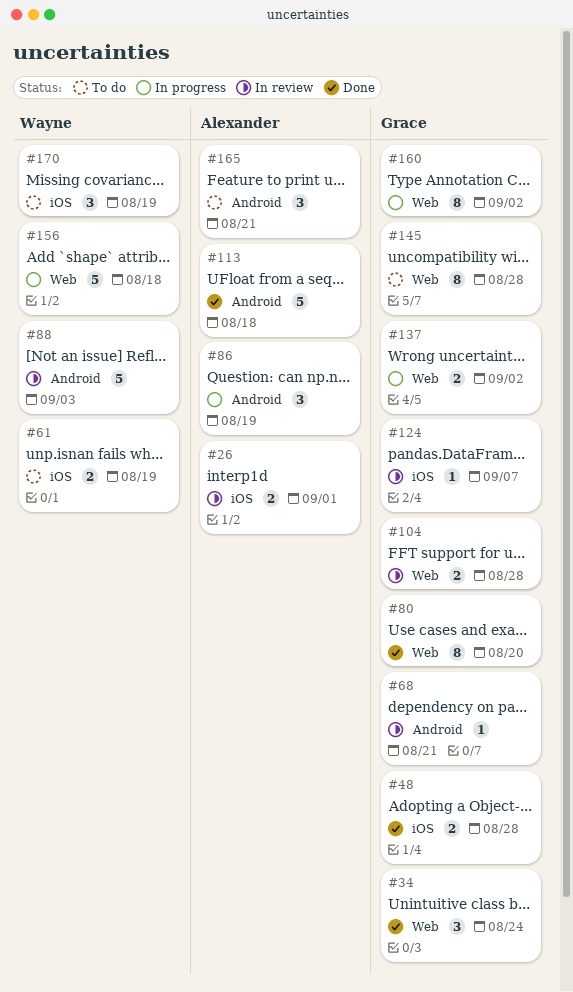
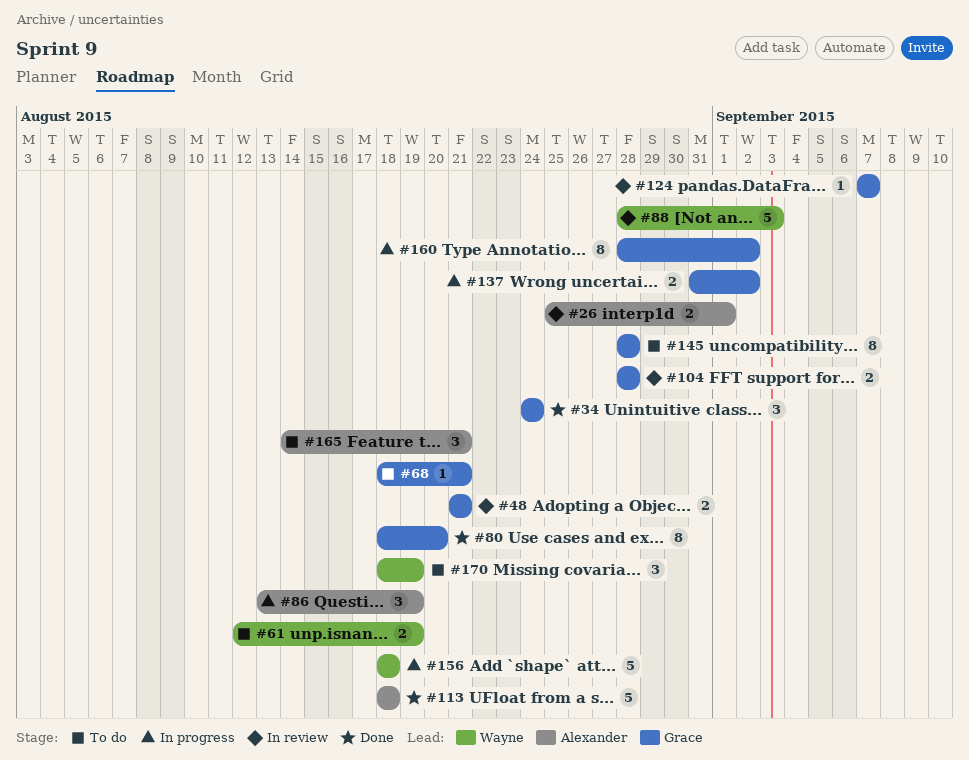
#48, status: Done -> In review
#48, due: Aug 28 -> Aug 21
#68, status: In review -> To do

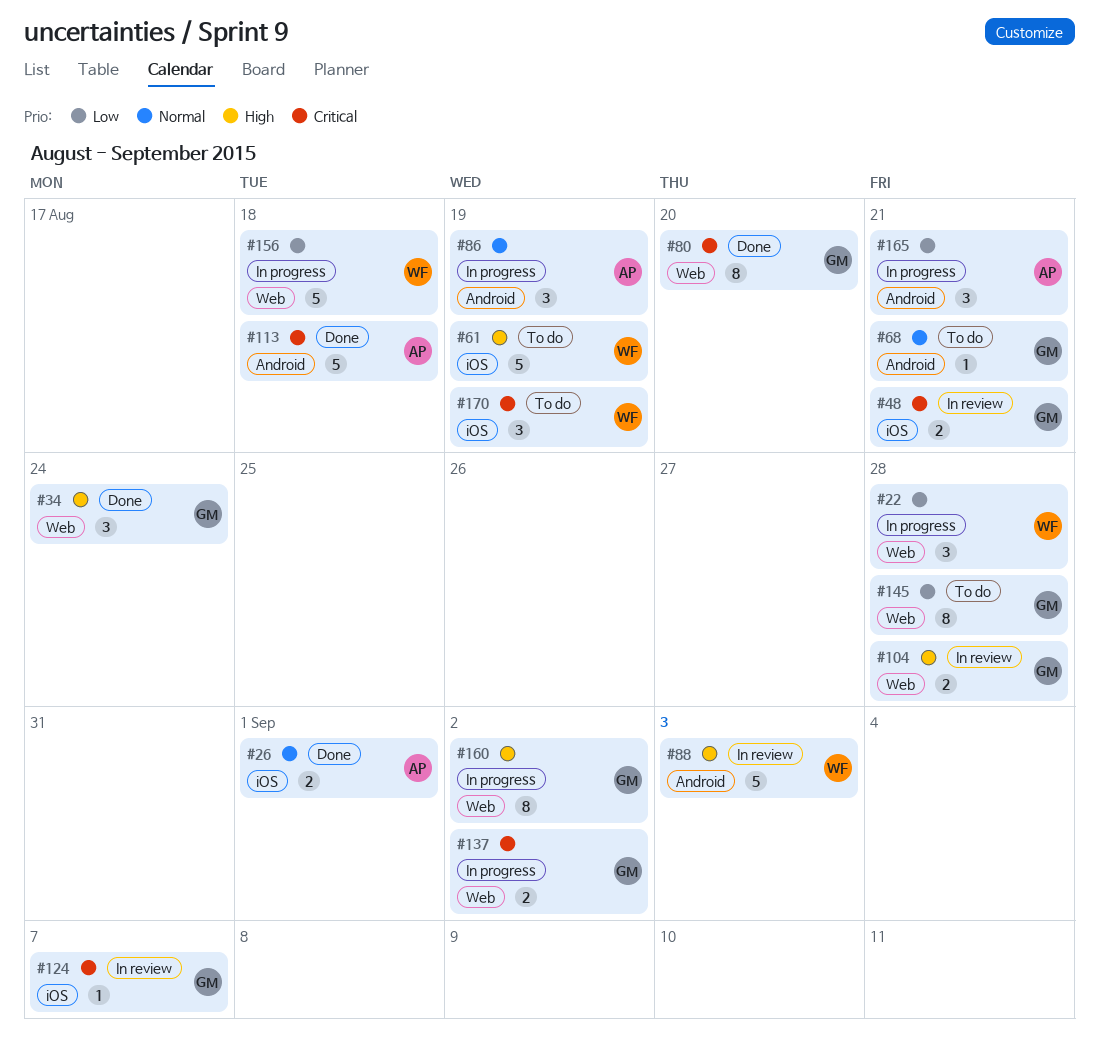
#22: none -> present
#26, status: In review -> Done
#61, estimate: 2 -> 5
#165, status: To do -> In progress

